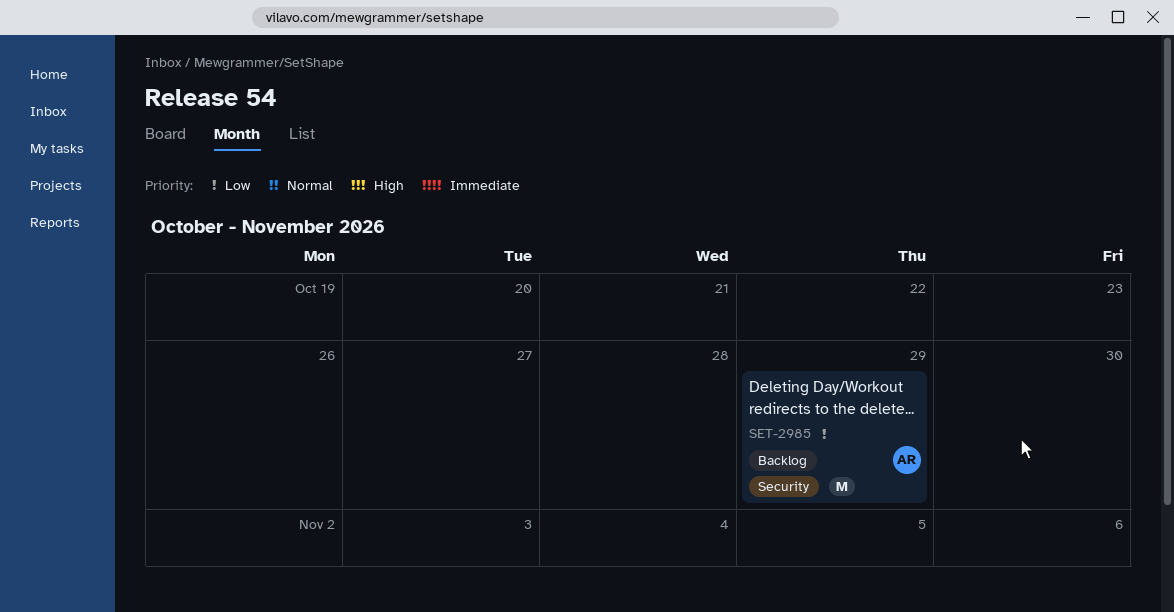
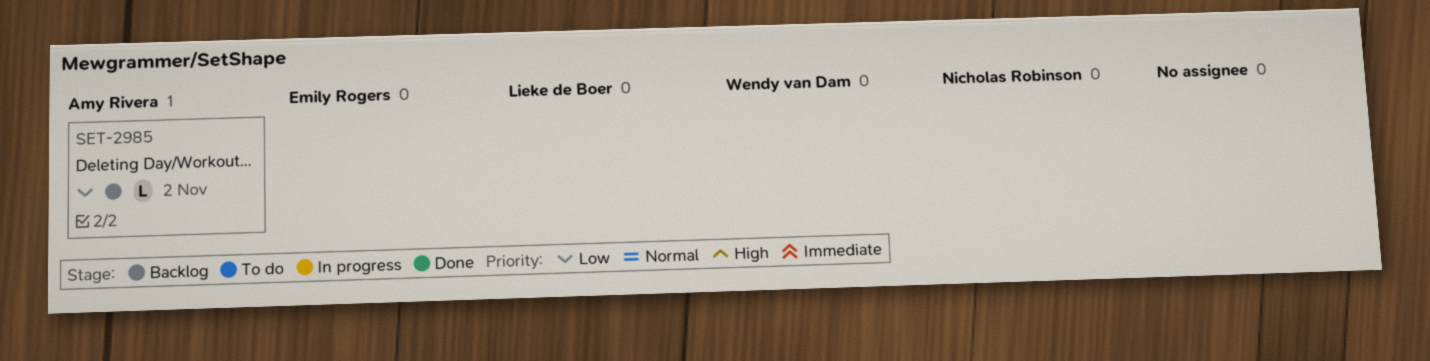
SET-2985, estimate: M -> L
SET-2985, due: Oct 29 -> Nov 2

